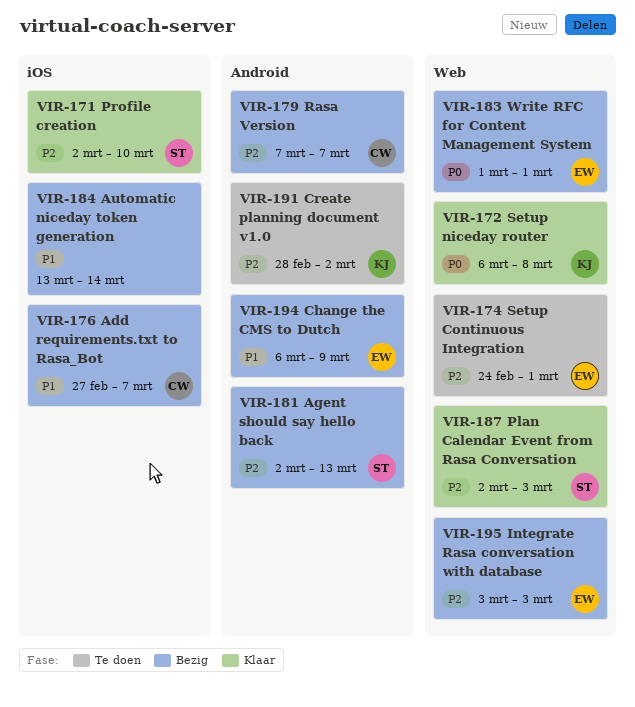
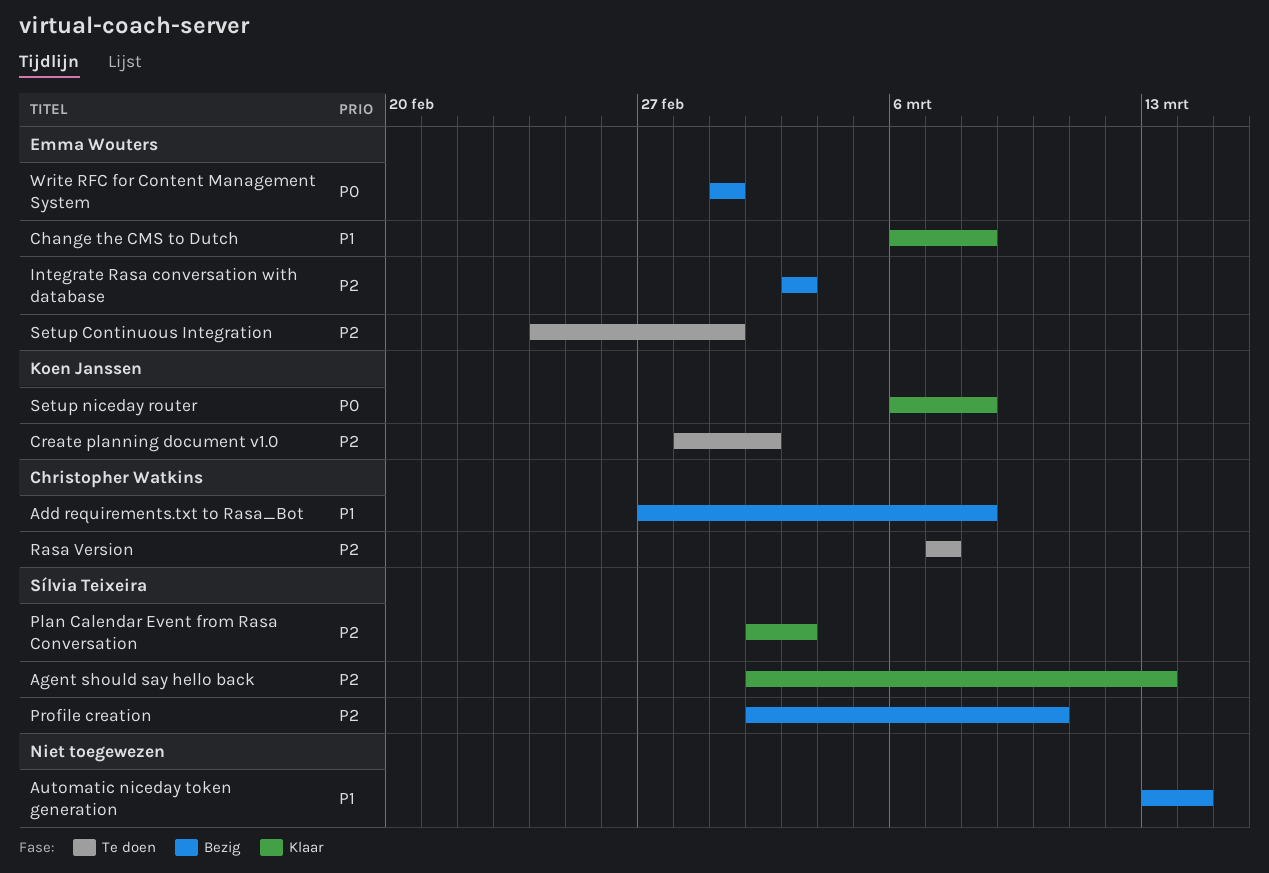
Add requirements.txt to Rasa_Bot, due: Mar 7 -> Mar 8
Agent should say hello back, status: Bezig -> Klaar
Change the CMS to Dutch, status: Bezig -> Klaar
Change the CMS to Dutch, due: Mar 9 -> Mar 8
Profile creation, status: Klaar -> Bezig
Rasa Version, status: Bezig -> Te doen

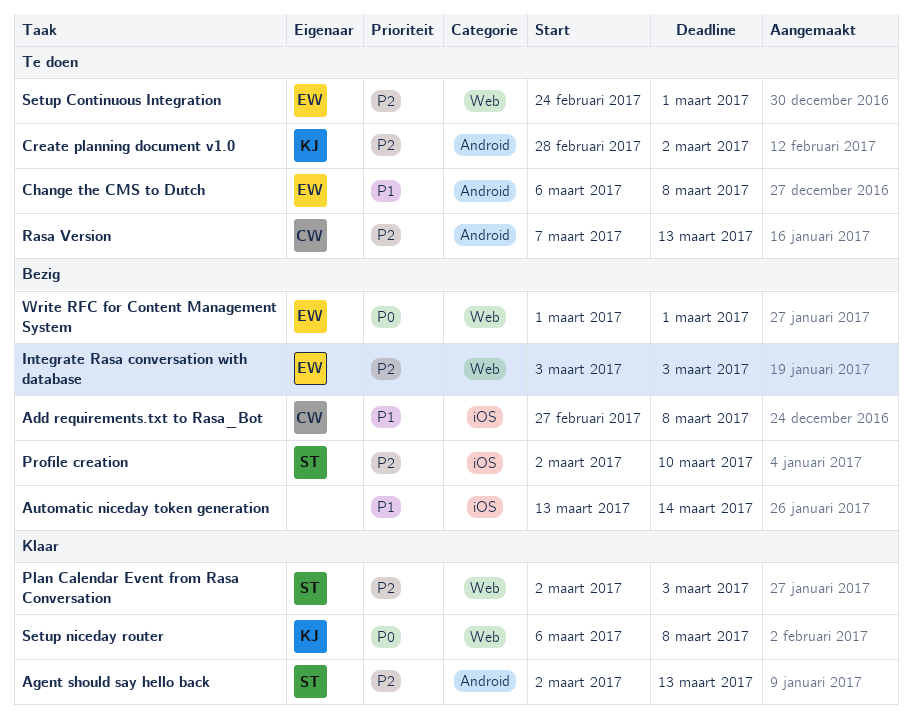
Change the CMS to Dutch, status: Klaar -> Te doen
Rasa Version, due: Mar 7 -> Mar 13

